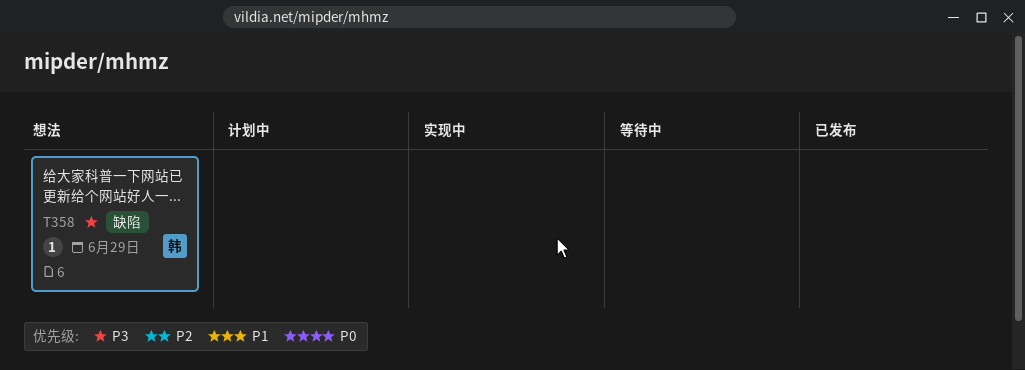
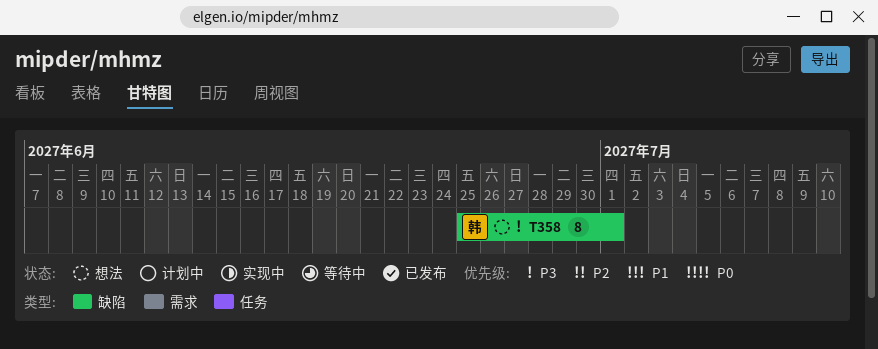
T358, estimate: 1 -> 8
T358, due: Jun 29 -> Jul 1

